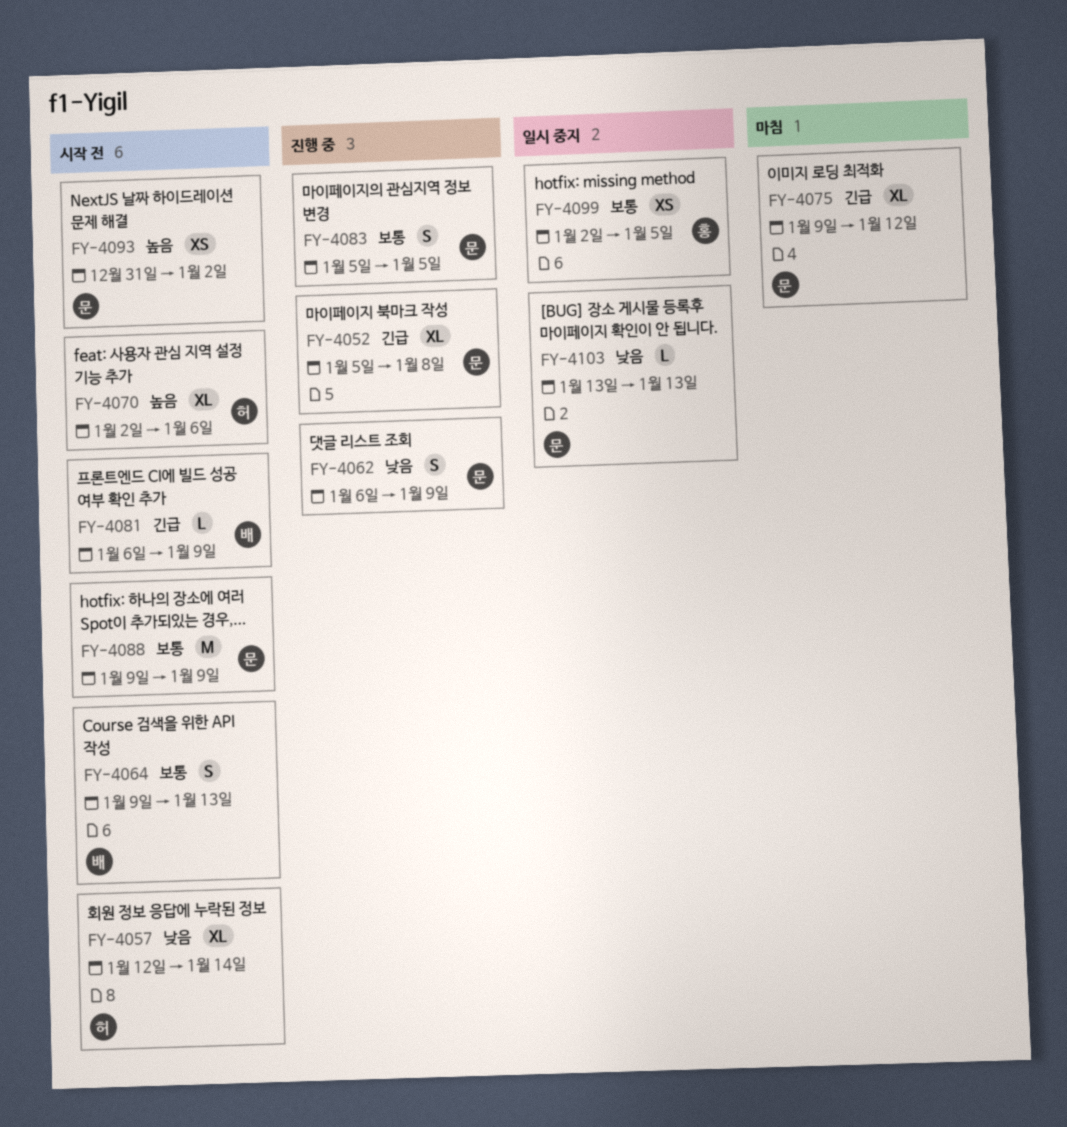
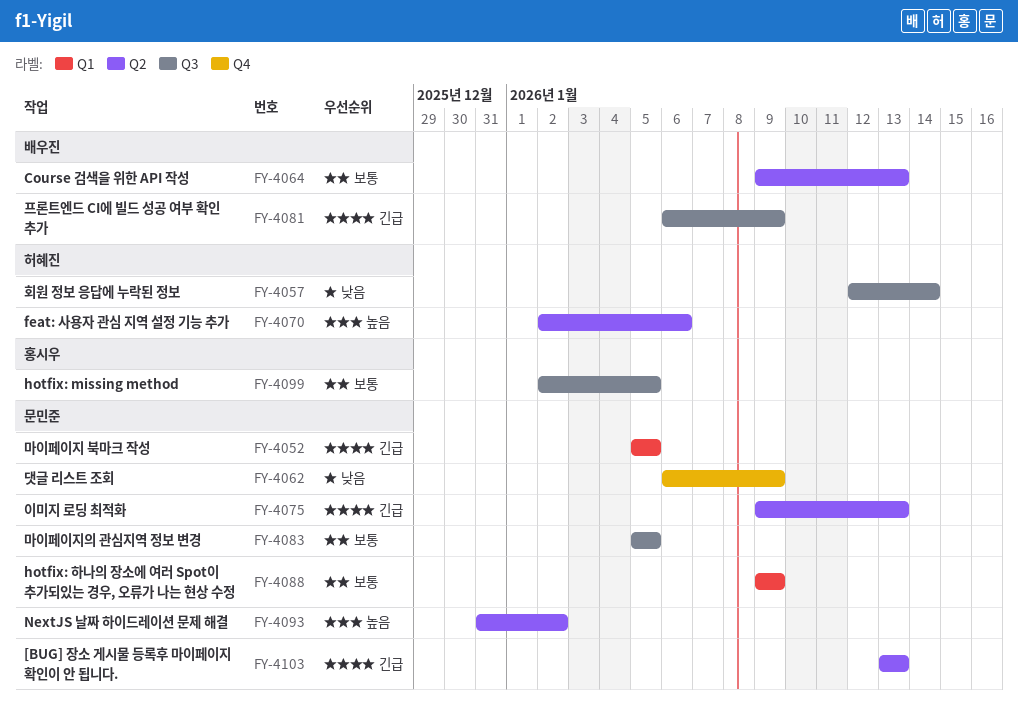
FY-4052, due: Jan 8 -> Jan 5
FY-4075, due: Jan 12 -> Jan 13
FY-4103, priority: 낮음 -> 긴급

